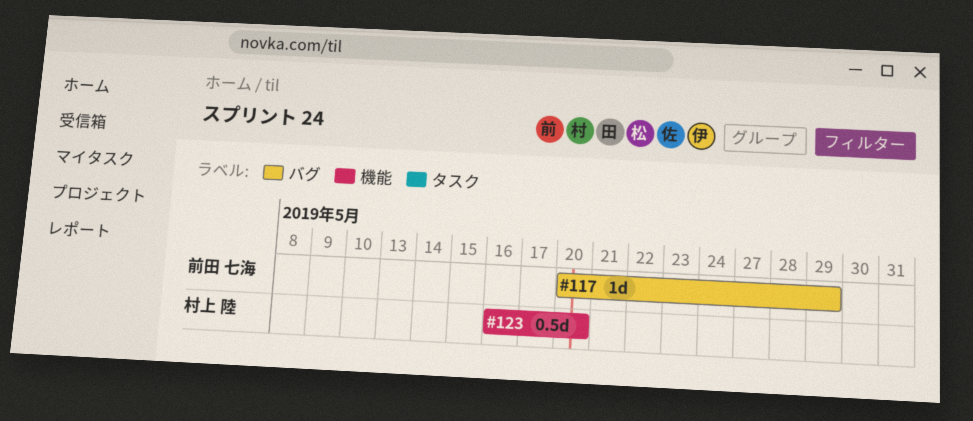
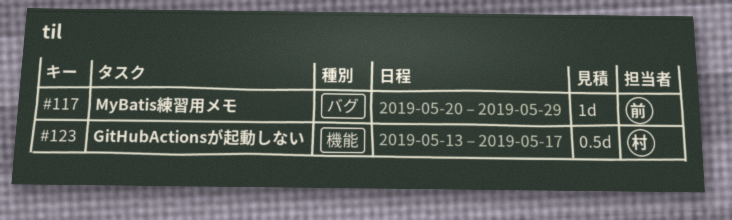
#123, start: May 16 -> May 13
#123, due: May 20 -> May 17

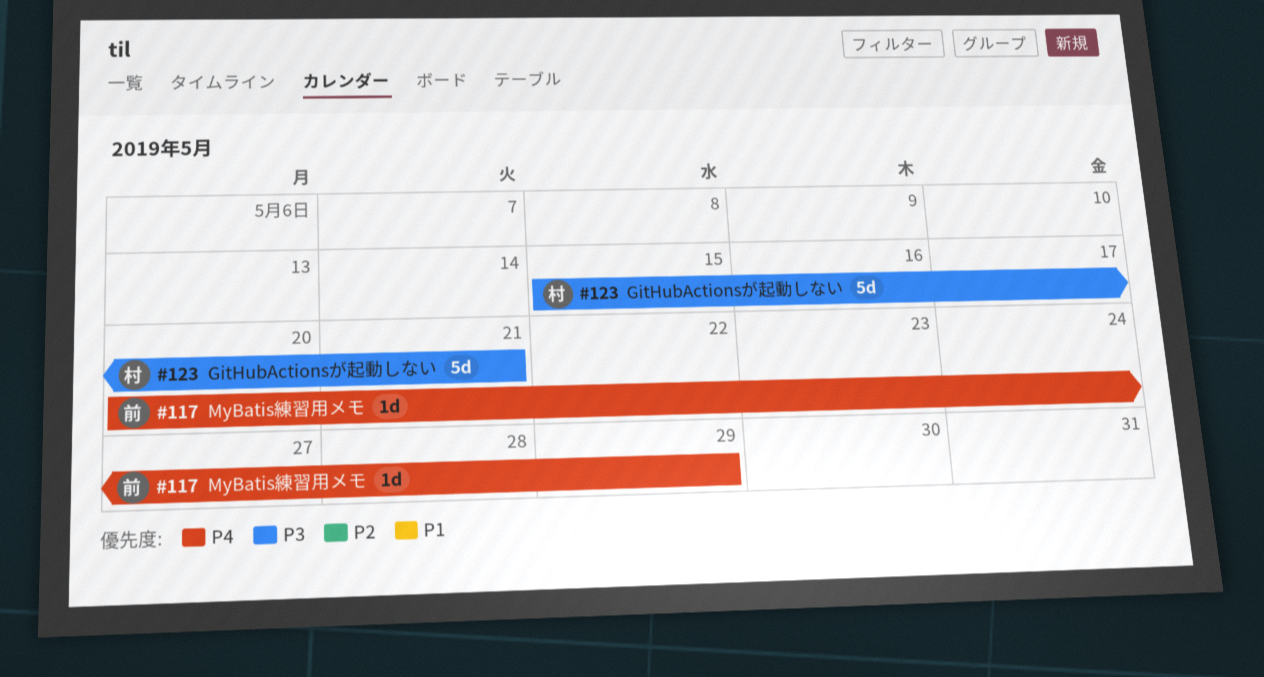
#123, estimate: 0.5d -> 5d
#123, start: May 13 -> May 15
#123, due: May 17 -> May 21

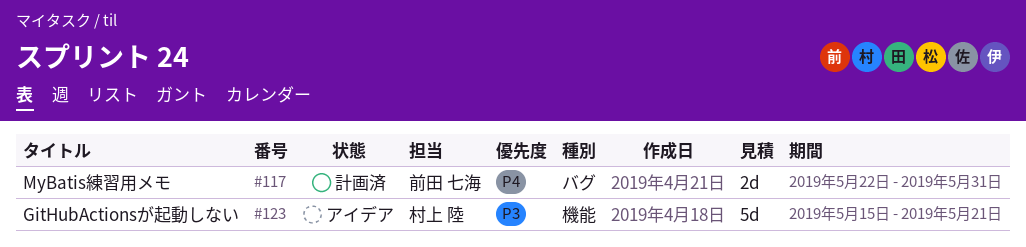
#117, estimate: 1d -> 2d
#117, start: May 20 -> May 22
#117, due: May 29 -> May 31

